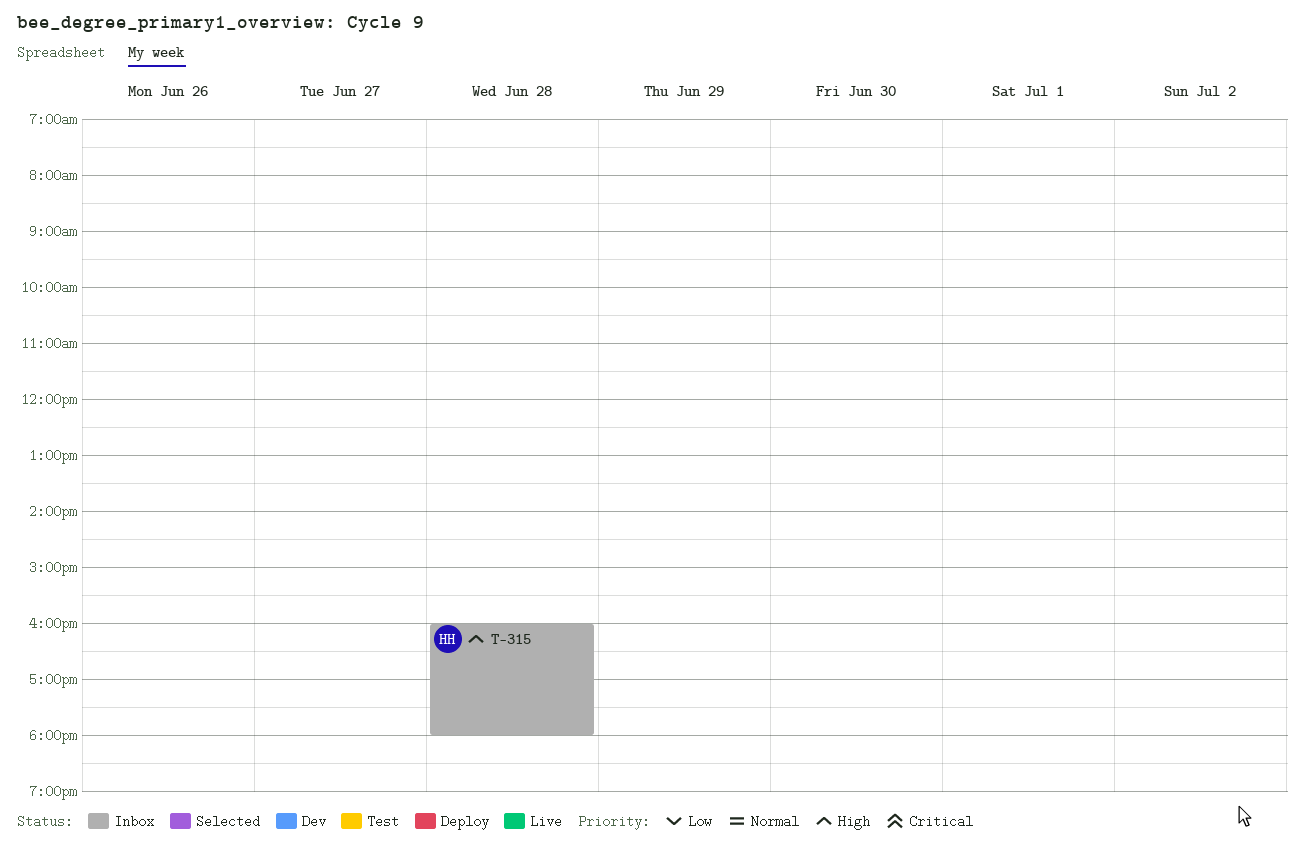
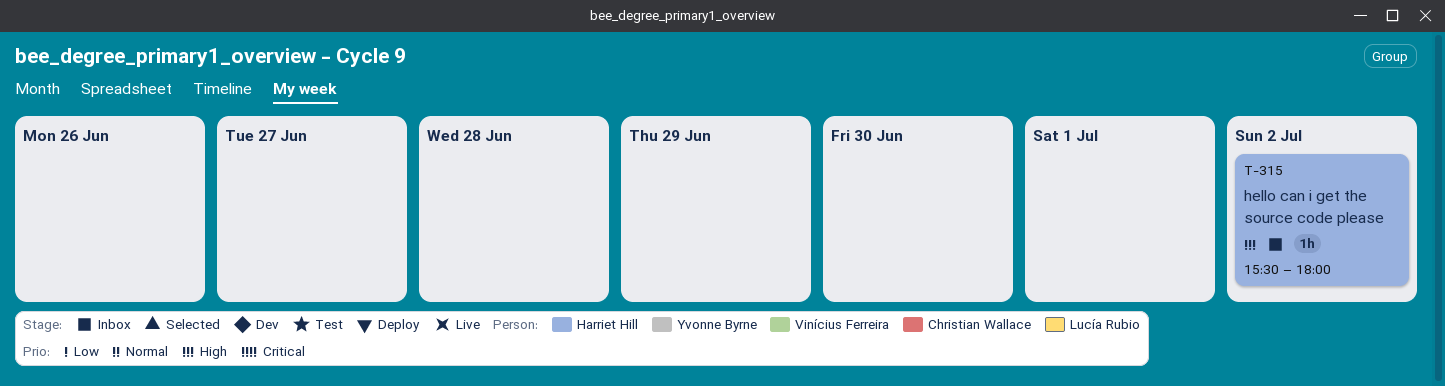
T-315, day: Jun 28 -> Jul 2
T-315, begins: 16:00 -> 15:30

